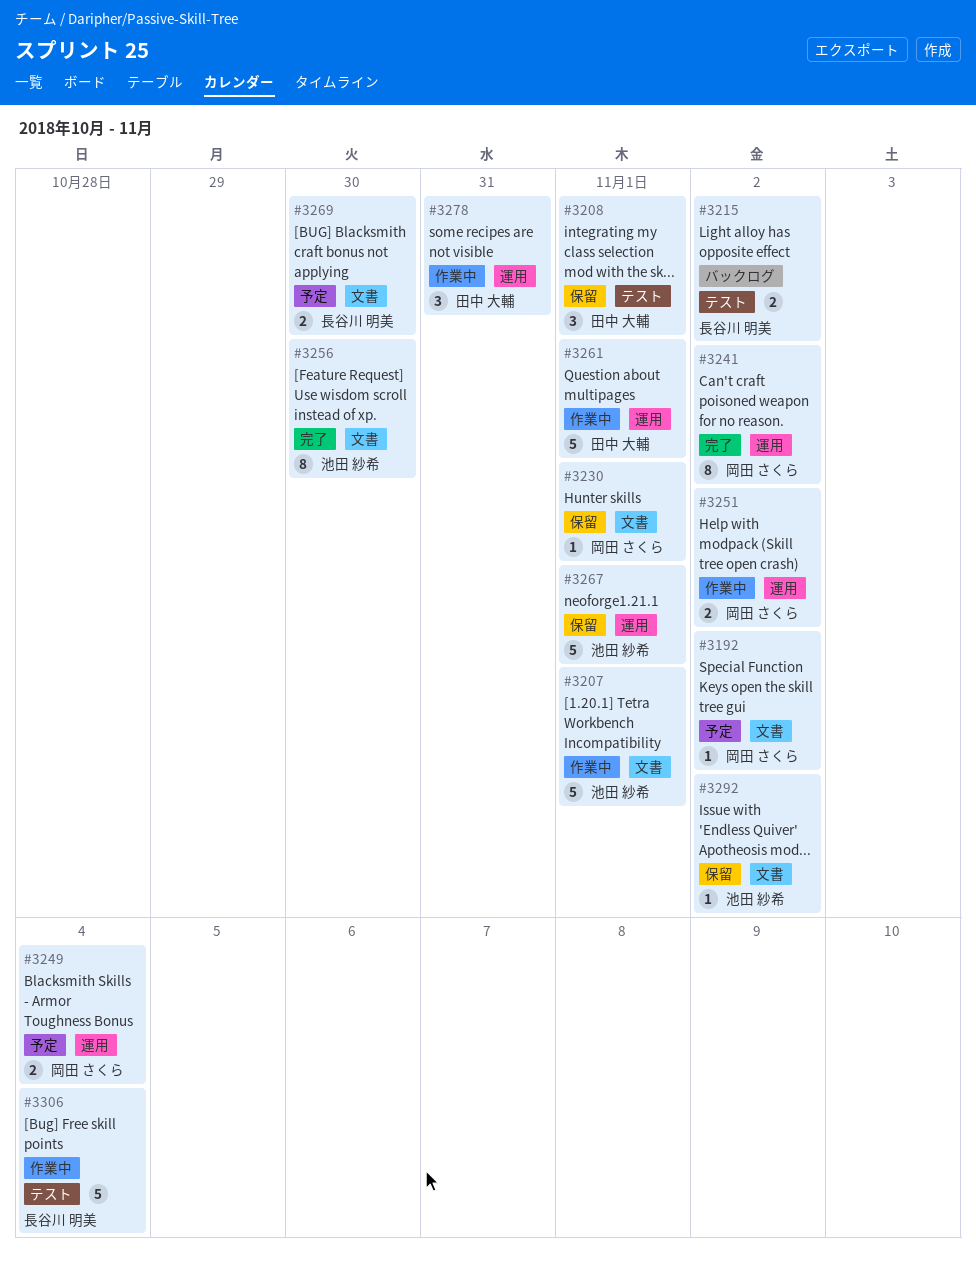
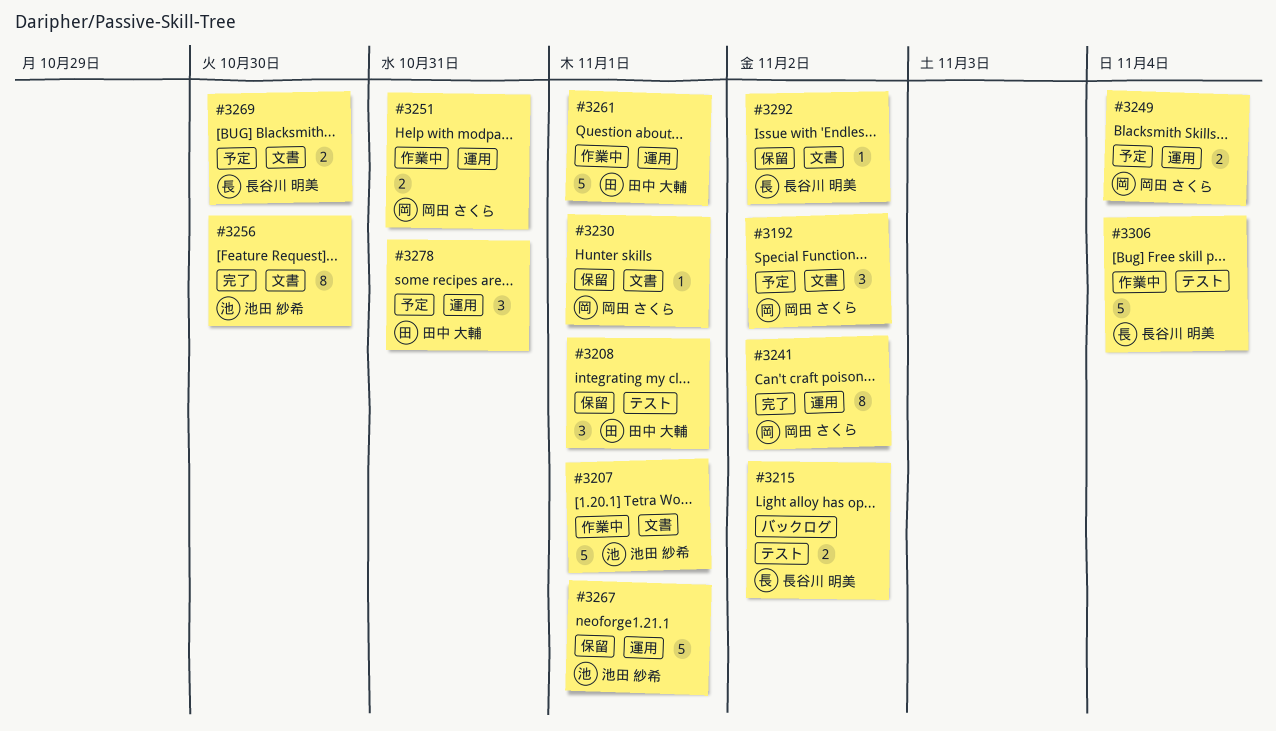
#3192, estimate: 1 -> 3
#3251, due: Nov 2 -> Oct 31
#3278, status: 作業中 -> 予定
#3292, owner: 池田 紗希 -> 長谷川 明美

